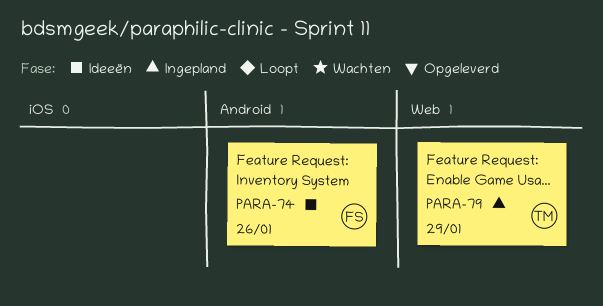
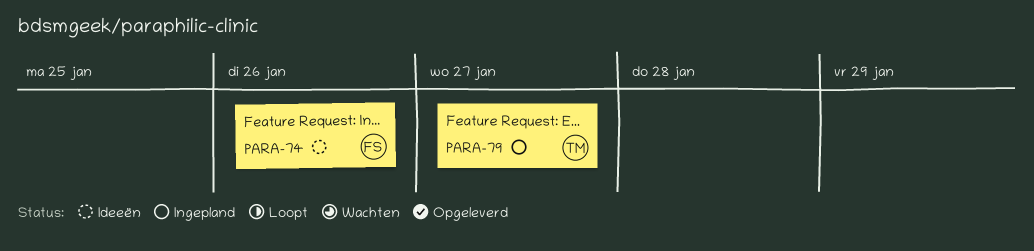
PARA-79, due: Jan 29 -> Jan 27

